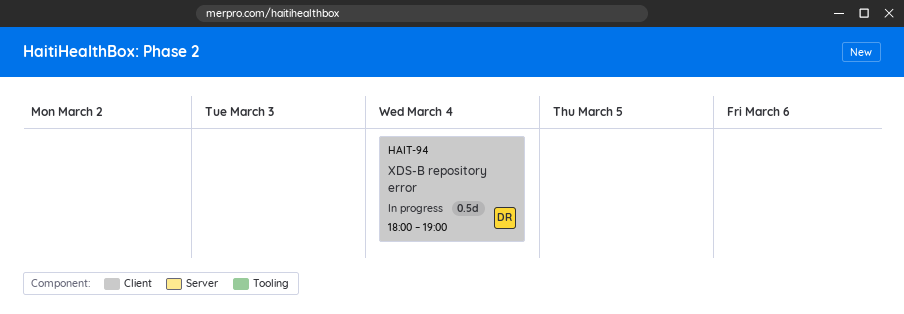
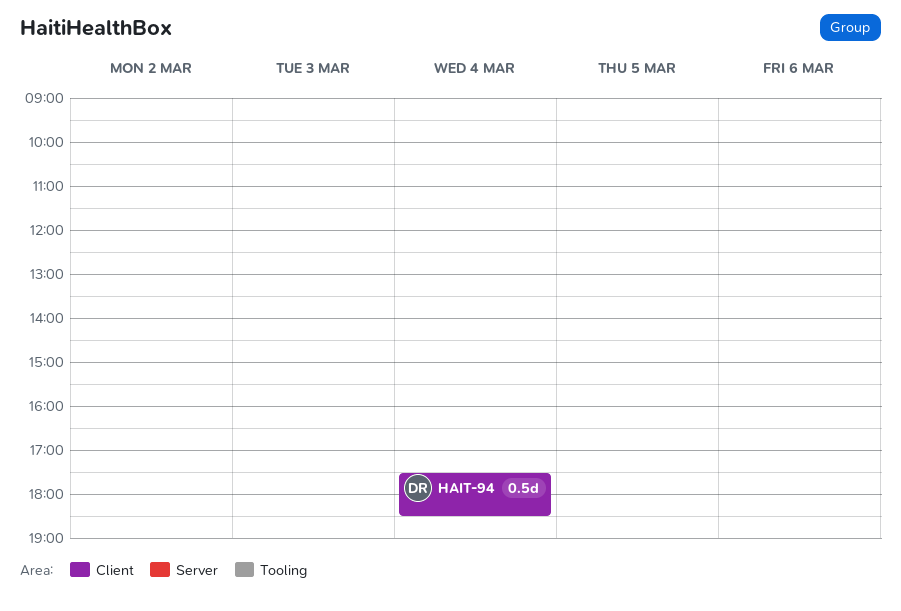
HAIT-94, begins: 18:00 -> 17:30
HAIT-94, ends: 19:00 -> 18:30

